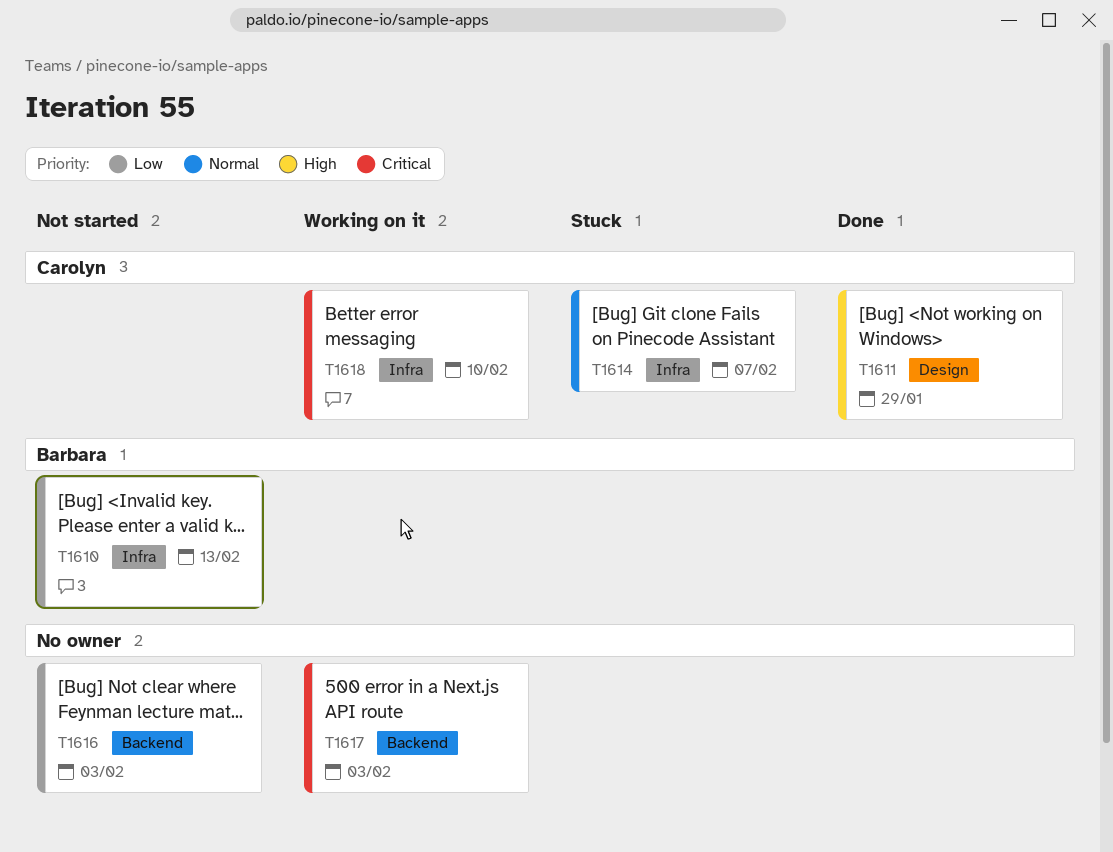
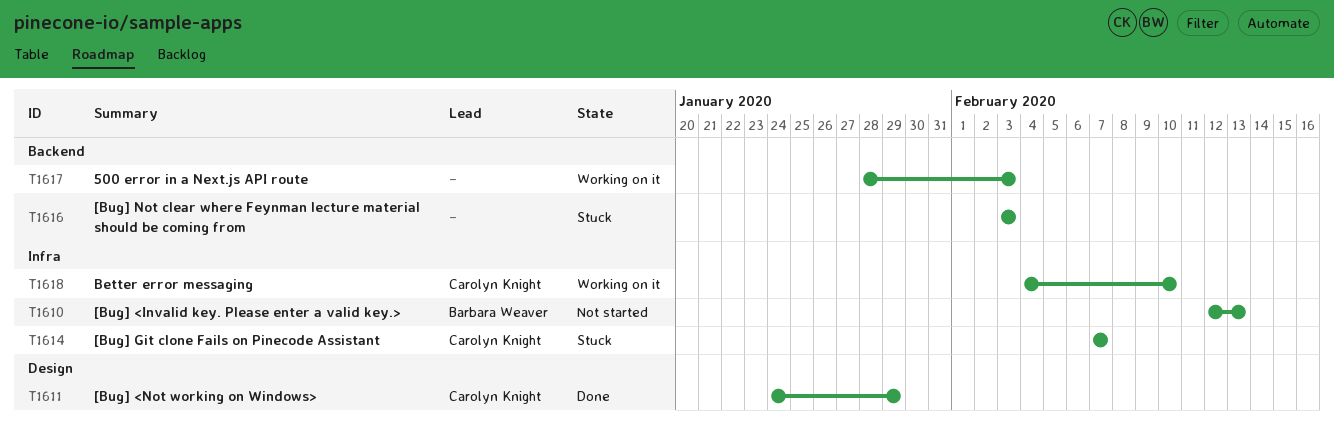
T1616, status: Not started -> Stuck

